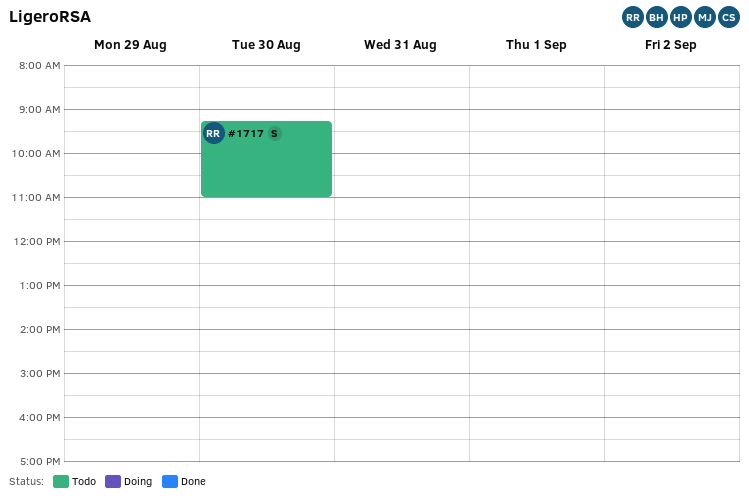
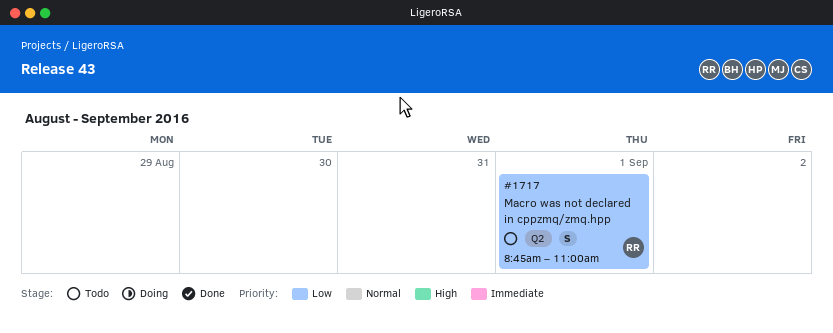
#1717, day: Aug 30 -> Sep 1
#1717, begins: 09:15 -> 08:45

